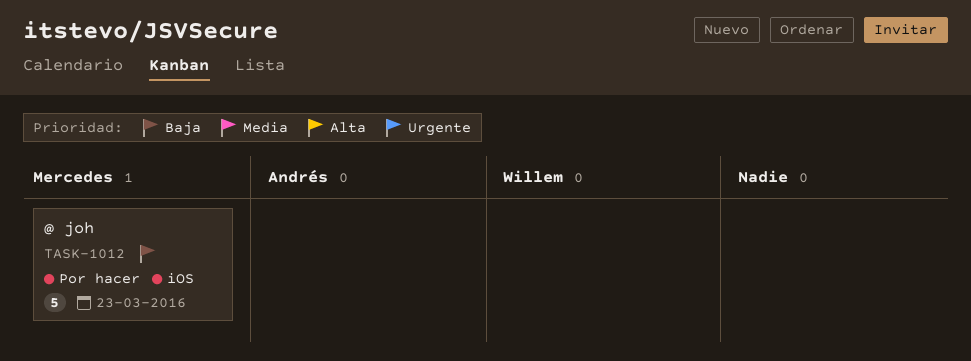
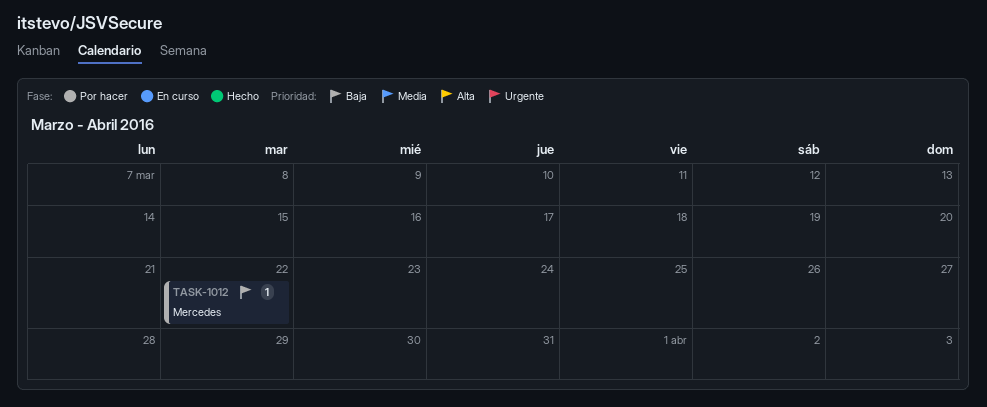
TASK-1012, estimate: 5 -> 1
TASK-1012, due: Mar 23 -> Mar 22

